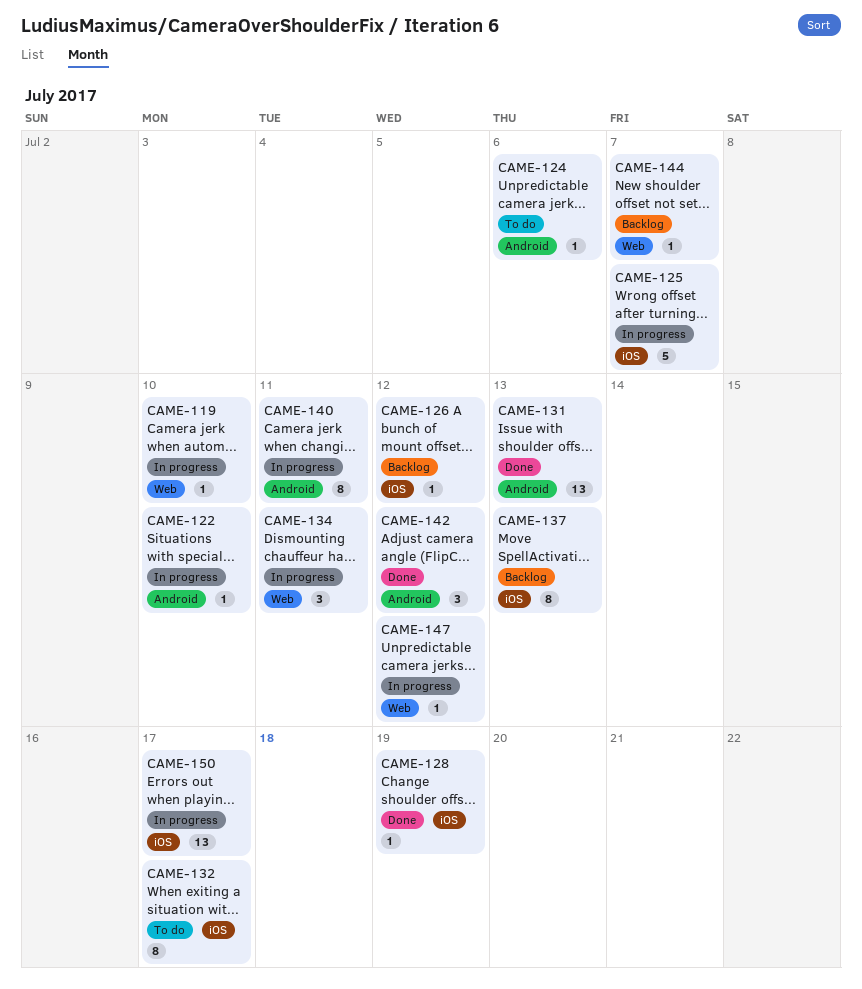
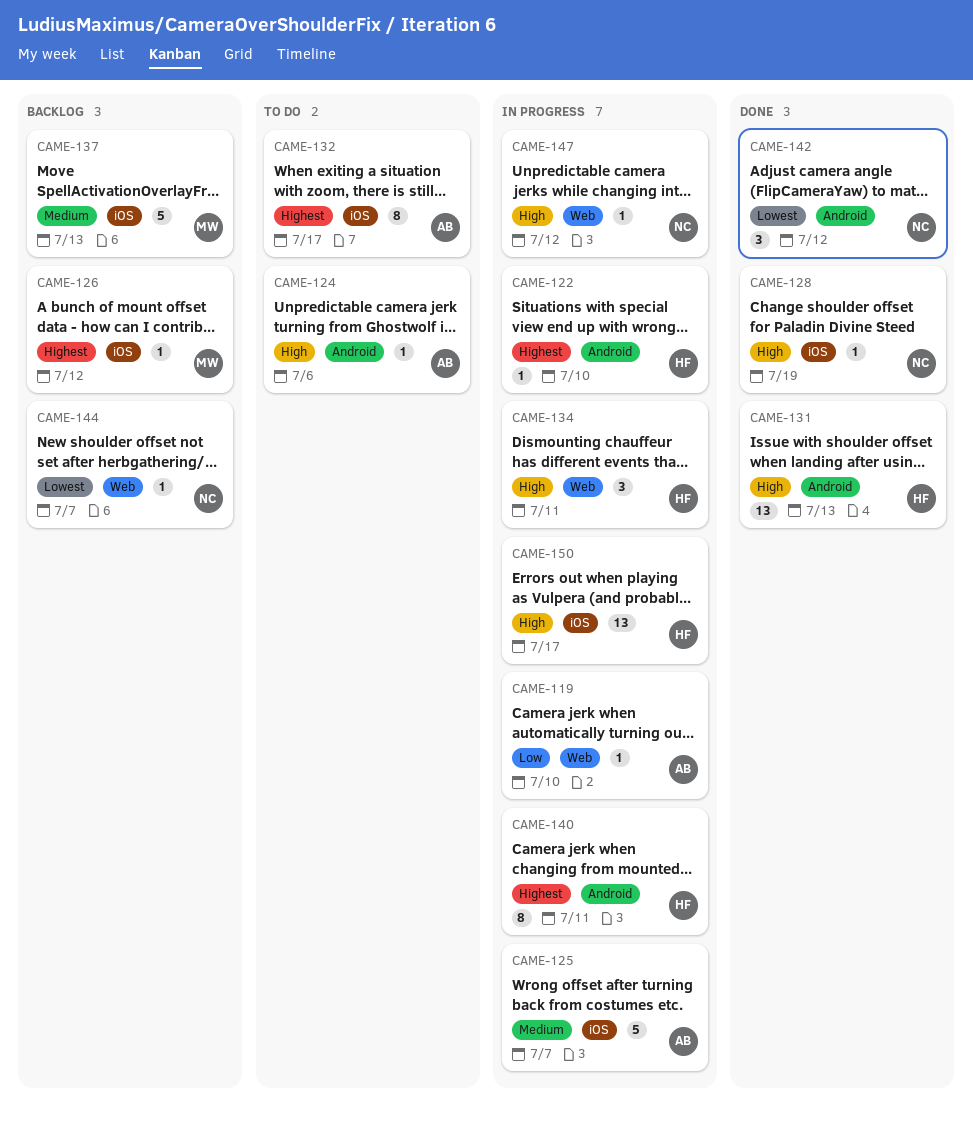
CAME-137, estimate: 8 -> 5

